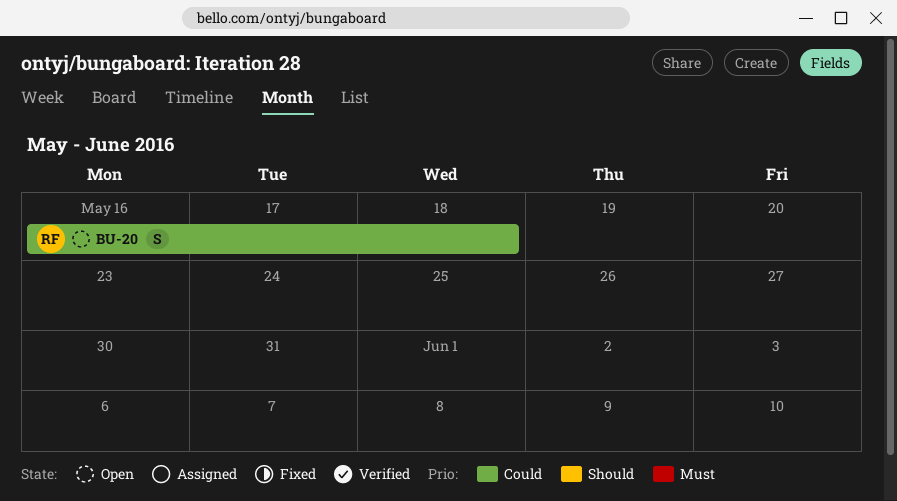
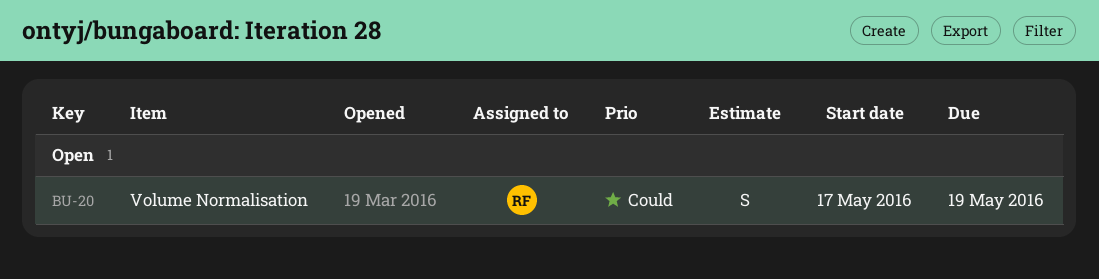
BU-20, start: May 16 -> May 17
BU-20, due: May 18 -> May 19

